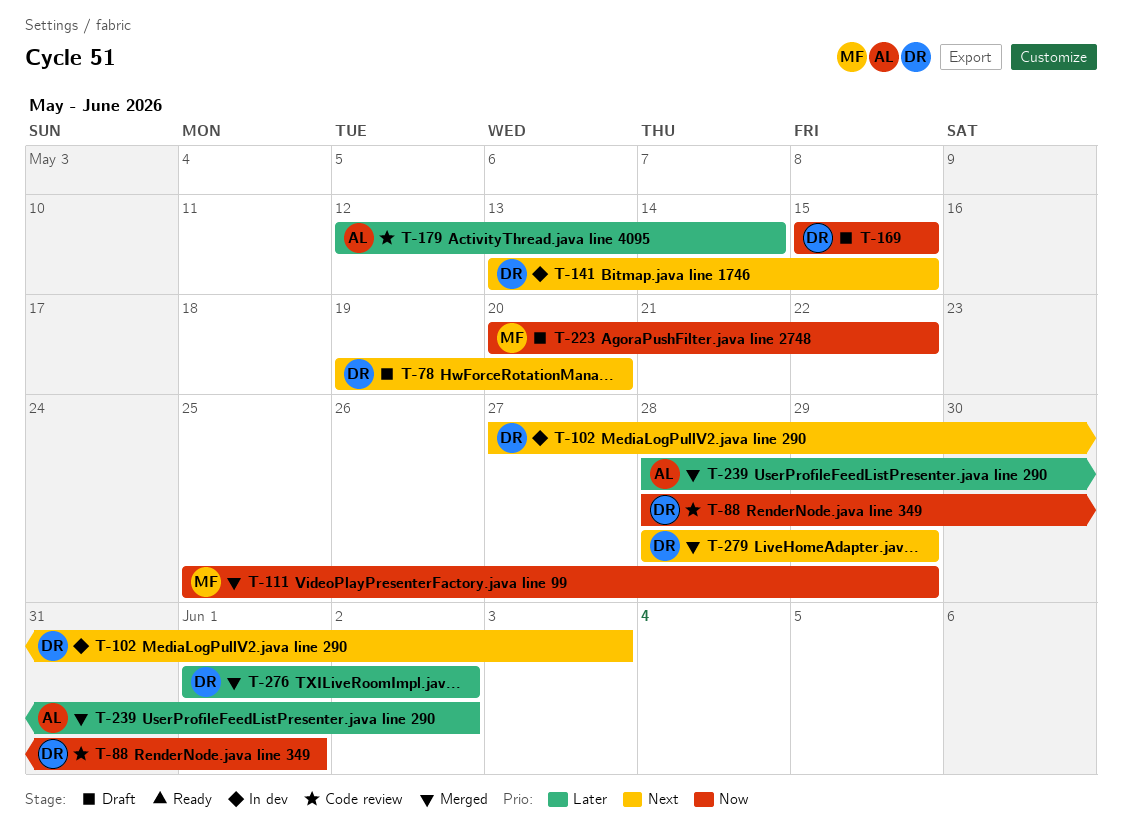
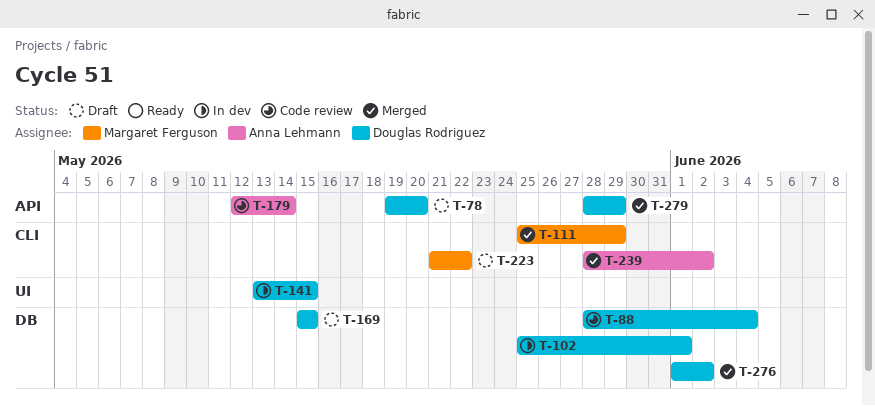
T-88, due: Jun 1 -> Jun 4
T-102, start: May 27 -> May 25
T-102, due: Jun 3 -> Jun 1
T-223, start: May 20 -> May 21

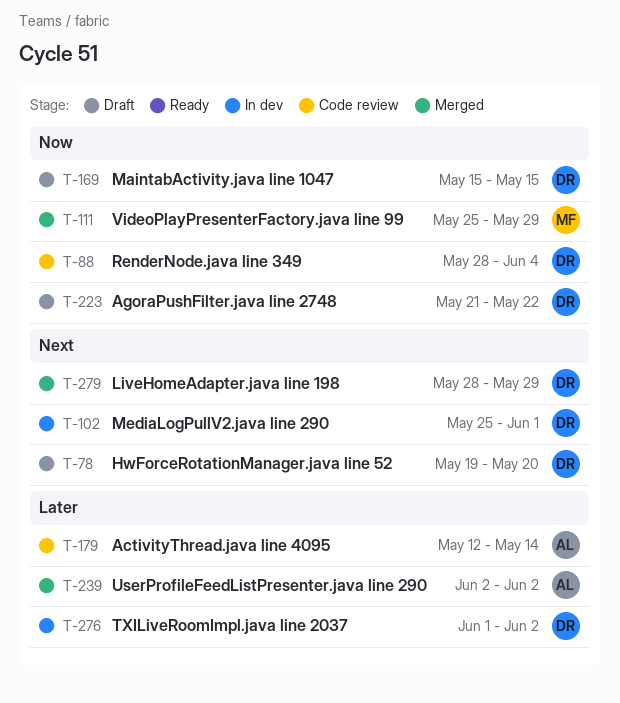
T-141: present -> none
T-223, owner: Margaret Ferguson -> Douglas Rodriguez
T-239, start: May 28 -> Jun 2
T-276, status: Merged -> In dev

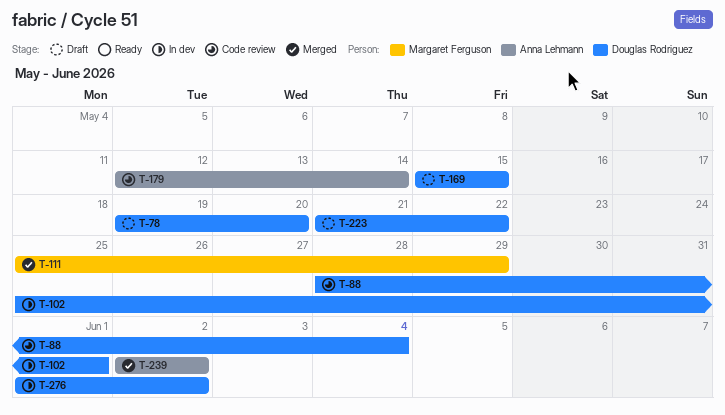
T-279: present -> none

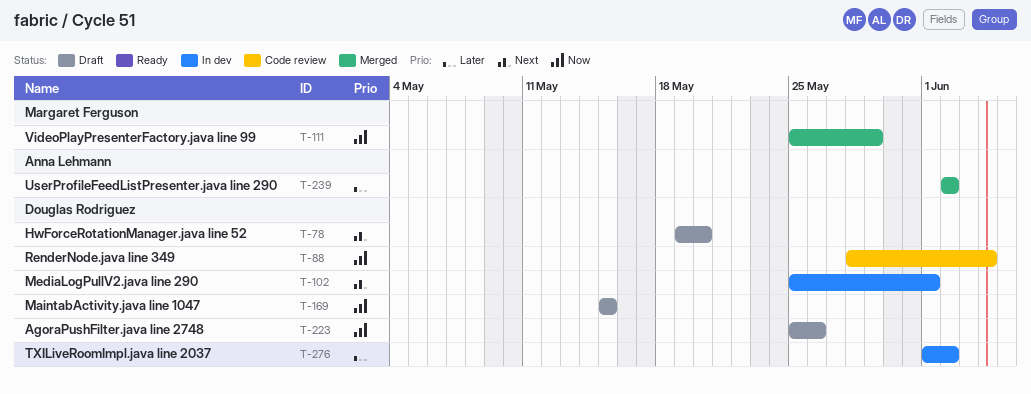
T-179: present -> none
T-223, start: May 21 -> May 25
T-223, due: May 22 -> May 26

